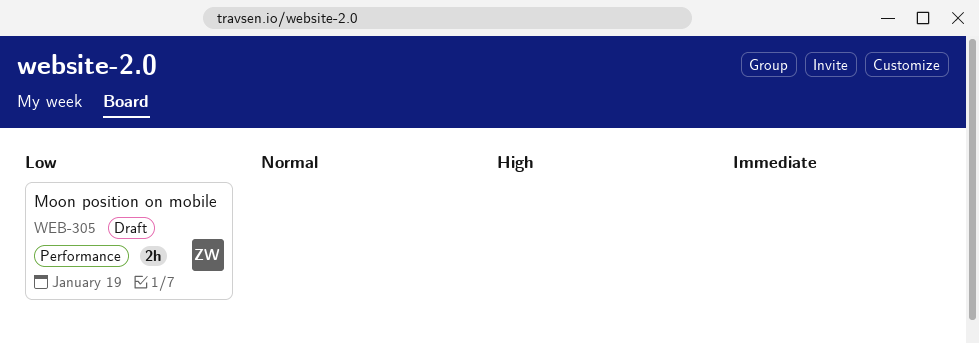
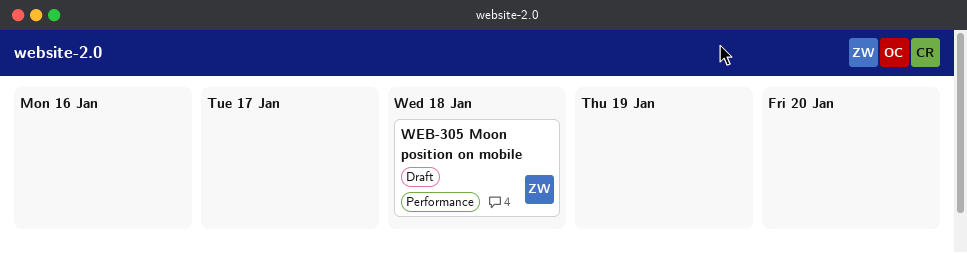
WEB-305, due: Jan 19 -> Jan 18

